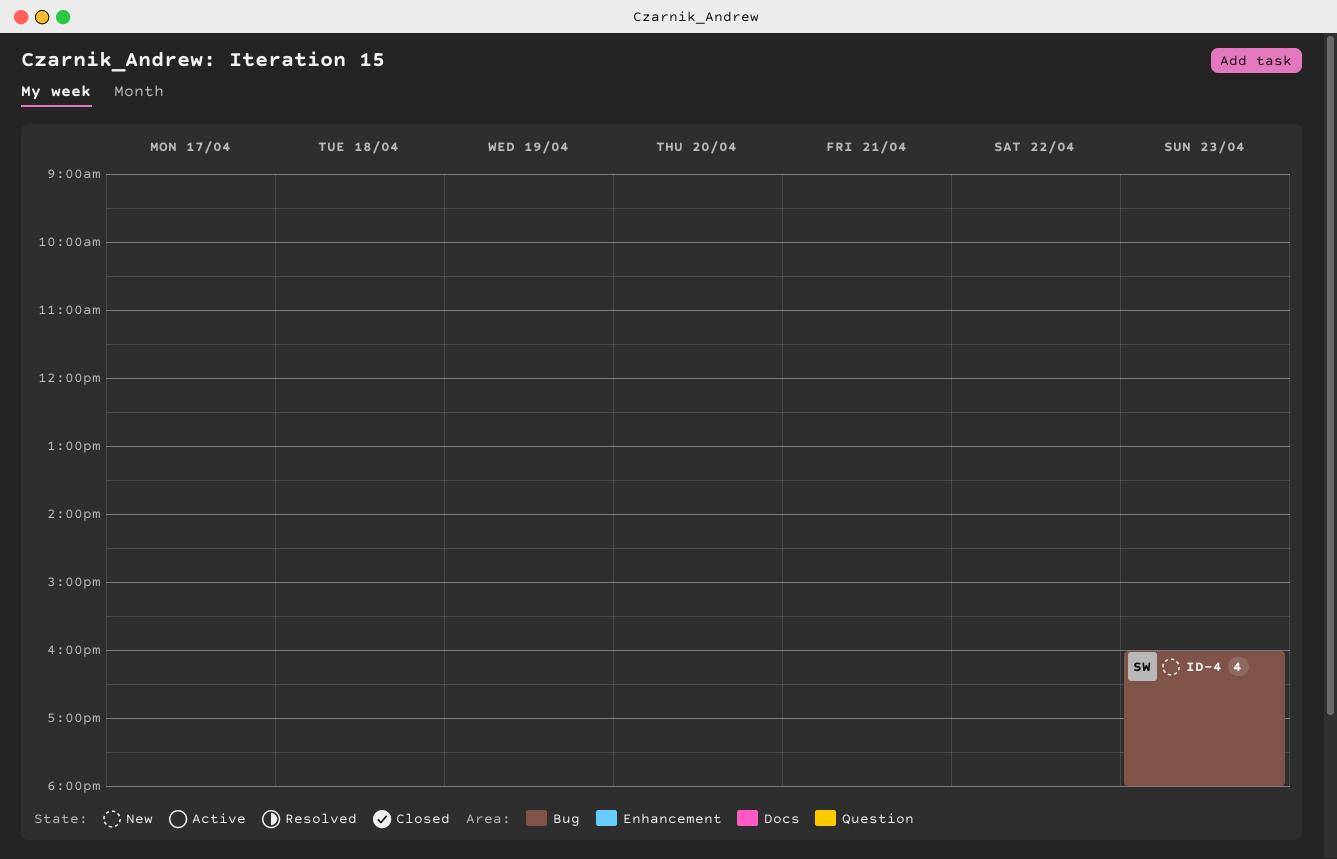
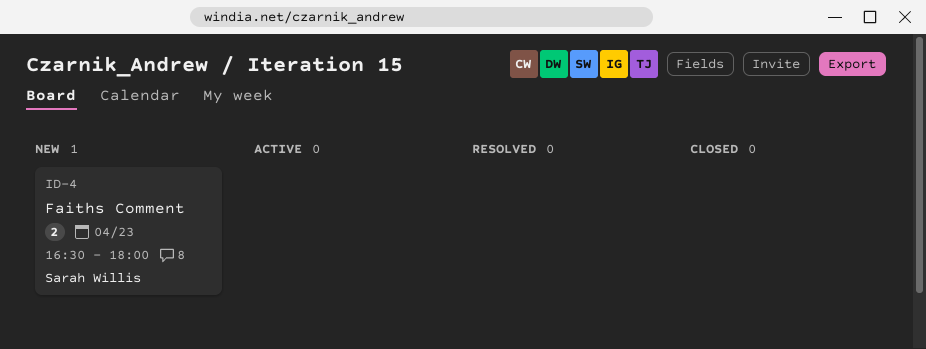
ID-4, estimate: 4 -> 2
ID-4, begins: 16:00 -> 16:30

